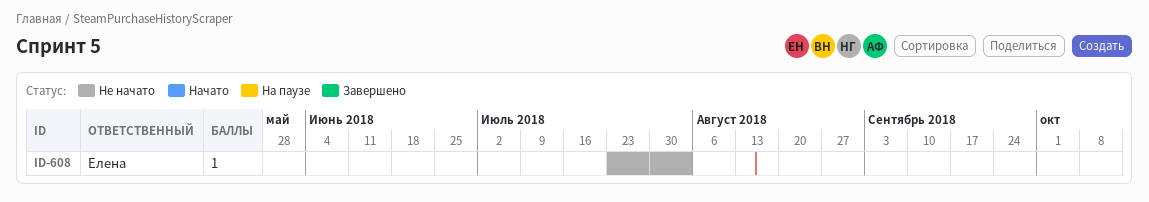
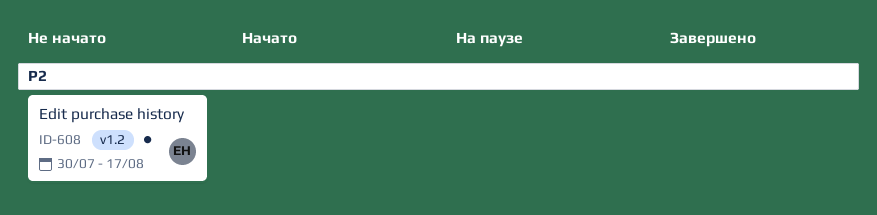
ID-608, start: Jul 23 -> Jul 30
ID-608, due: Aug 3 -> Aug 17

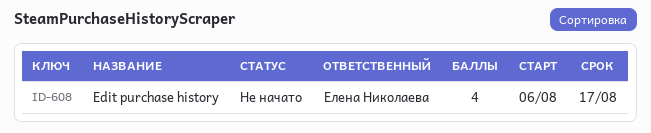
ID-608, estimate: 1 -> 4
ID-608, start: Jul 30 -> Aug 6

